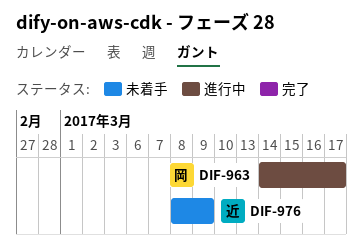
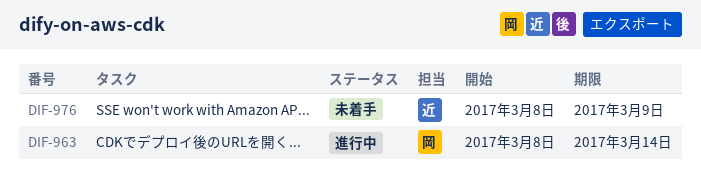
DIF-963, start: Mar 14 -> Mar 8
DIF-963, due: Mar 17 -> Mar 14

